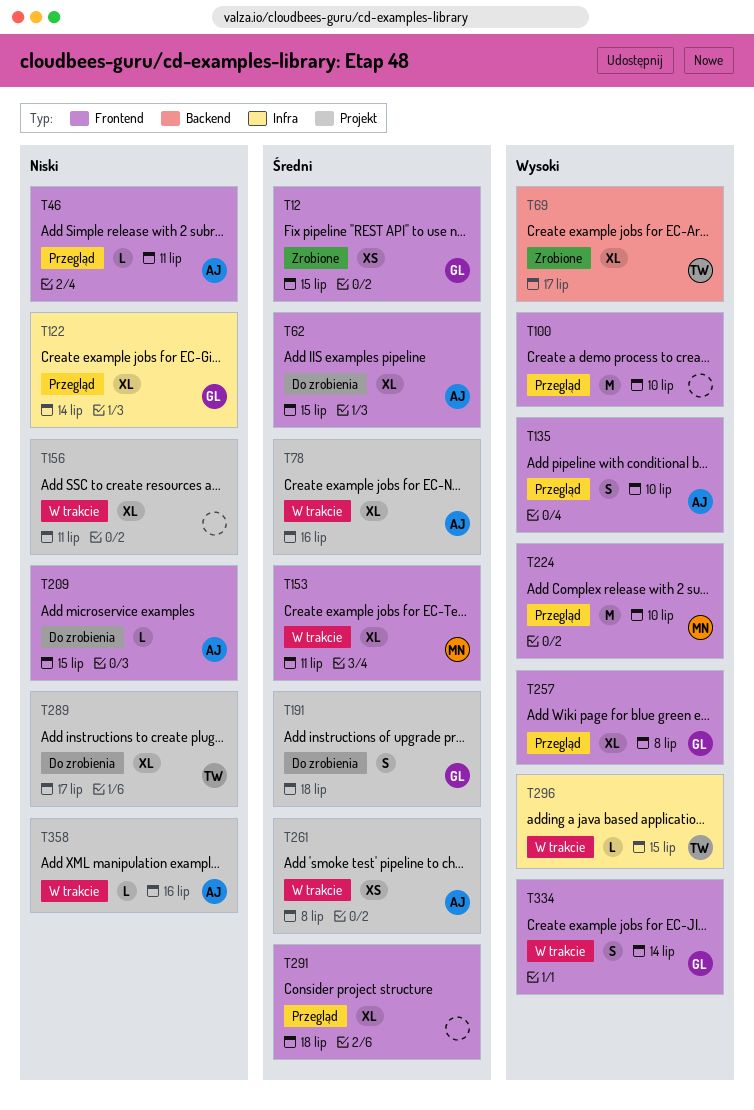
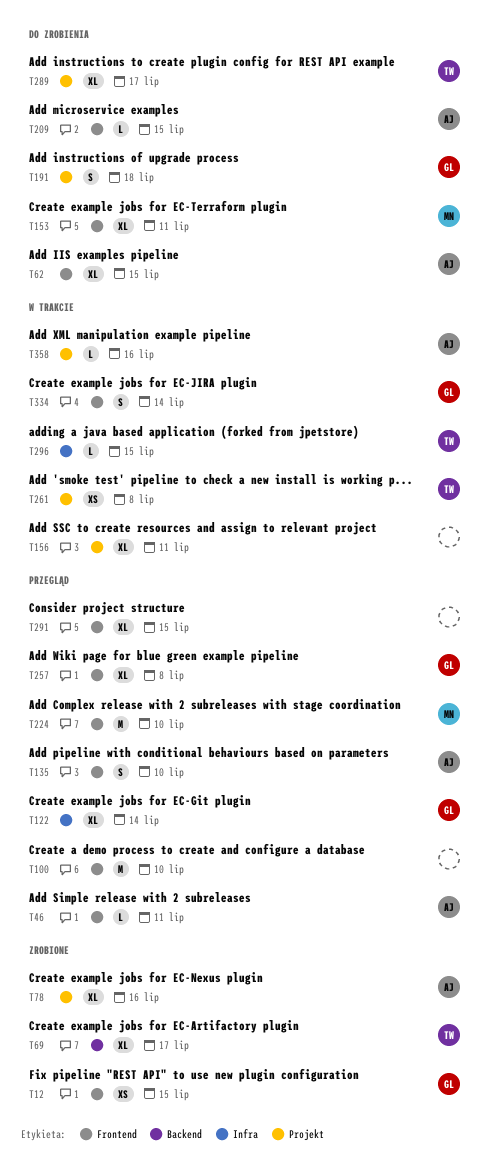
T78, status: W trakcie -> Zrobione
T153, status: W trakcie -> Do zrobienia
T261, owner: AJ -> TW
T291, due: Jul 18 -> Jul 15

